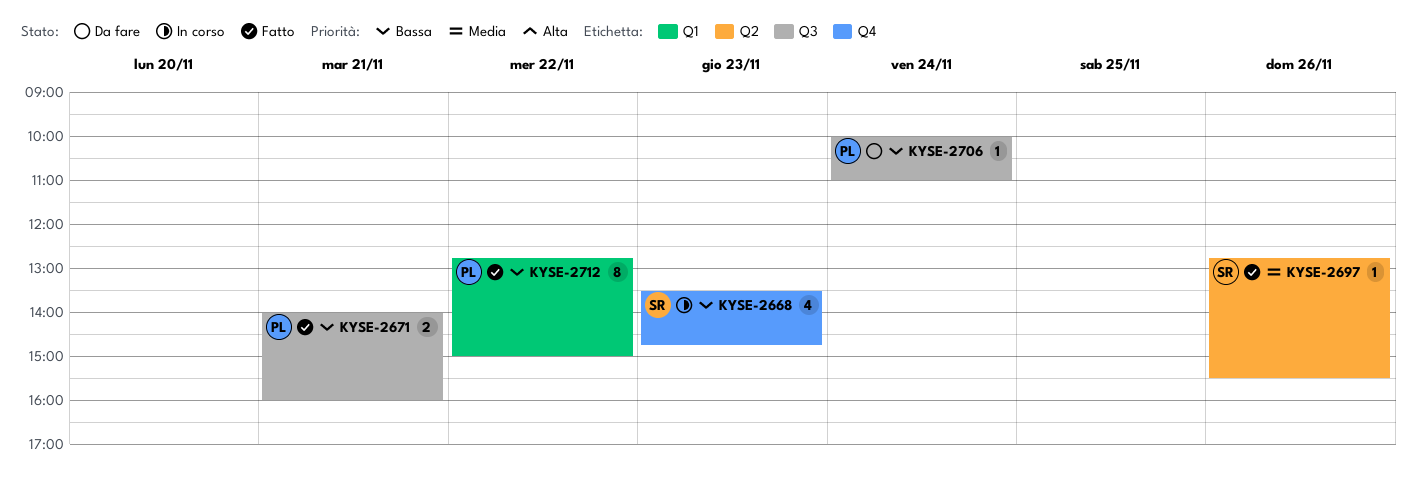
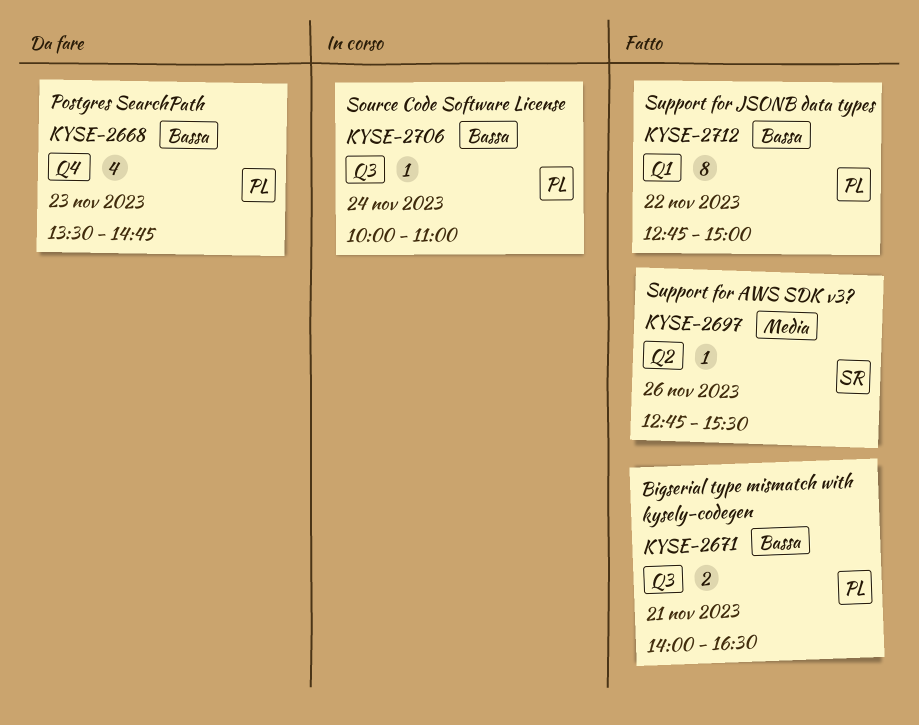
KYSE-2668, status: In corso -> Da fare
KYSE-2668, owner: SR -> PL
KYSE-2671, ends: 16:00 -> 16:30
KYSE-2706, status: Da fare -> In corso

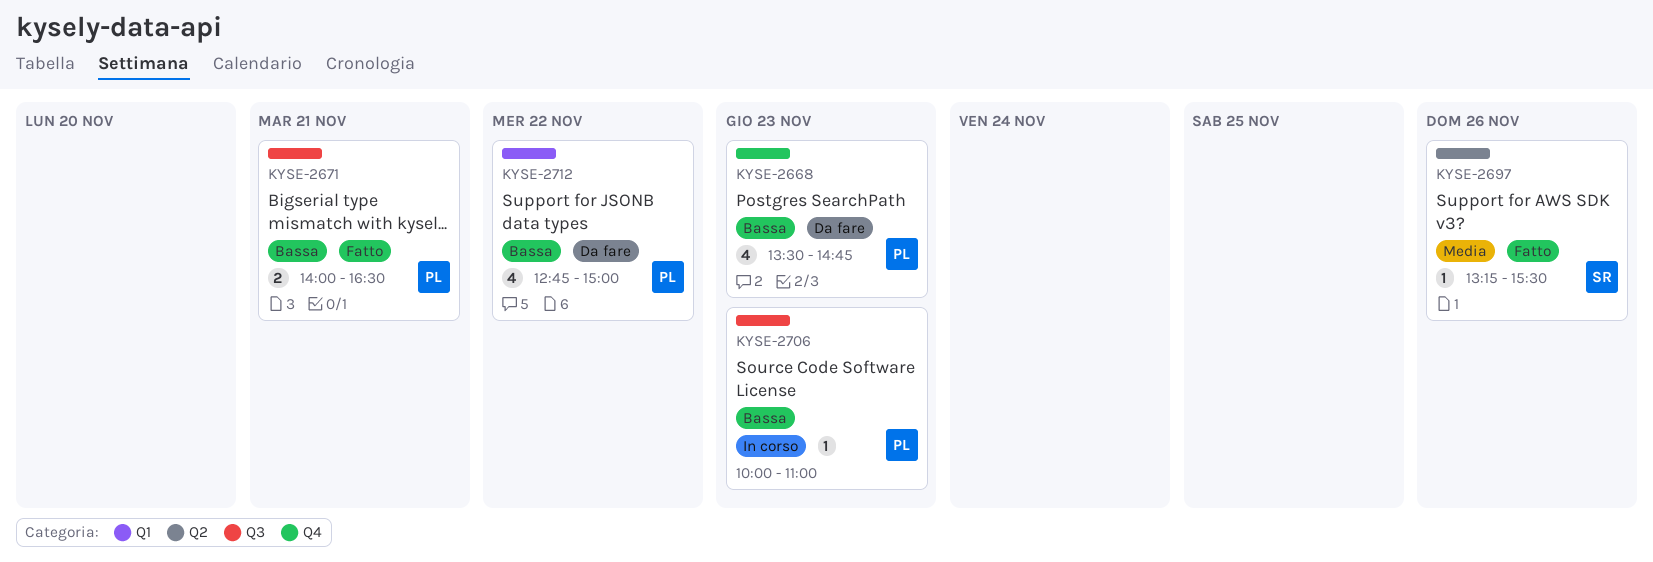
KYSE-2697, begins: 12:45 -> 13:15
KYSE-2706, day: Nov 24 -> Nov 23
KYSE-2712, status: Fatto -> Da fare
KYSE-2712, estimate: 8 -> 4

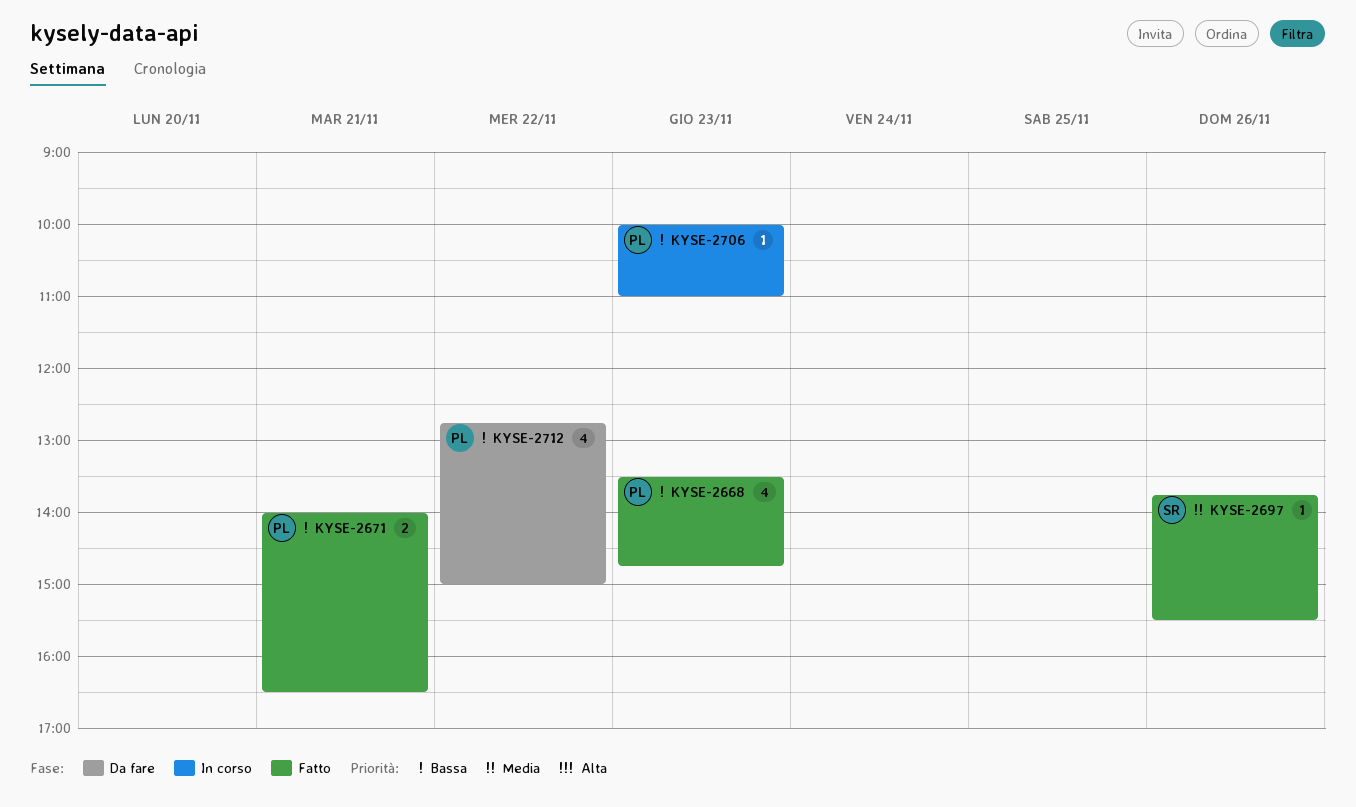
KYSE-2668, status: Da fare -> Fatto
KYSE-2697, begins: 13:15 -> 13:45

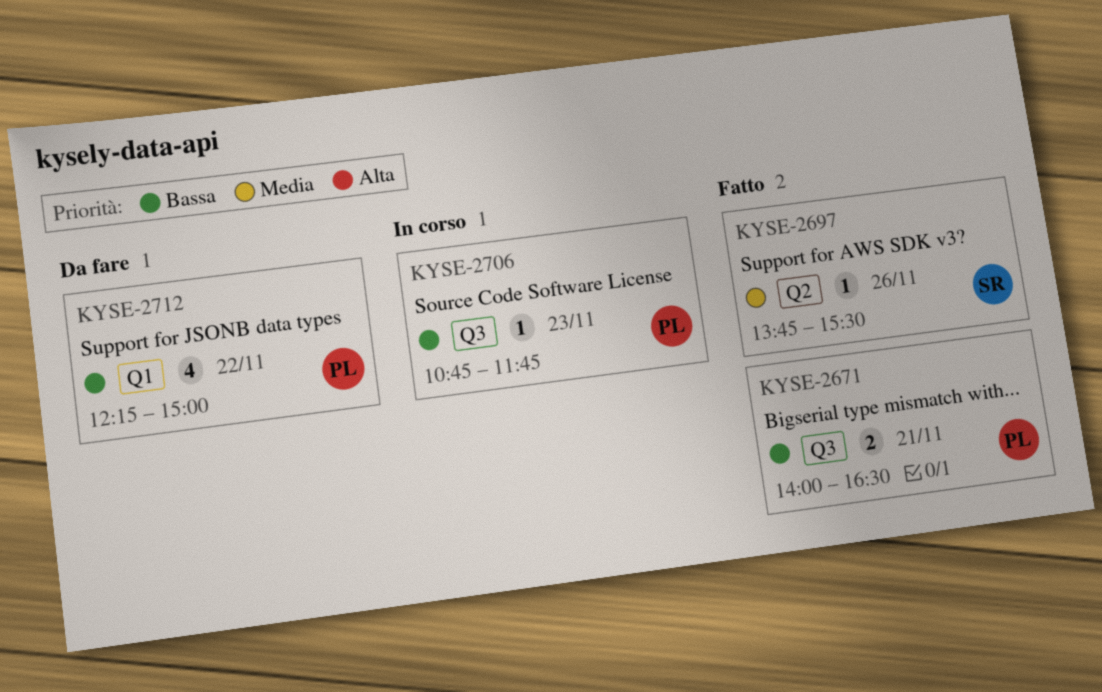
KYSE-2668: present -> none
KYSE-2706, begins: 10:00 -> 10:45
KYSE-2706, ends: 11:00 -> 11:45
KYSE-2712, begins: 12:45 -> 12:15

